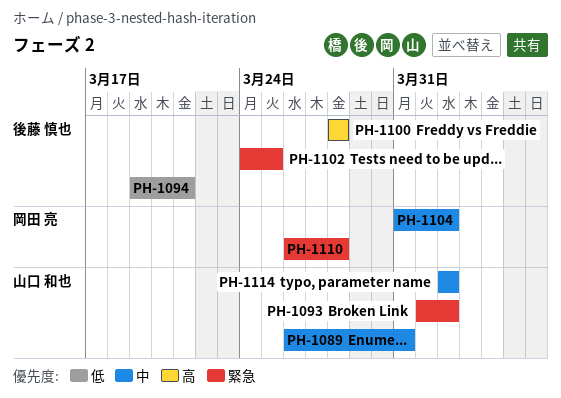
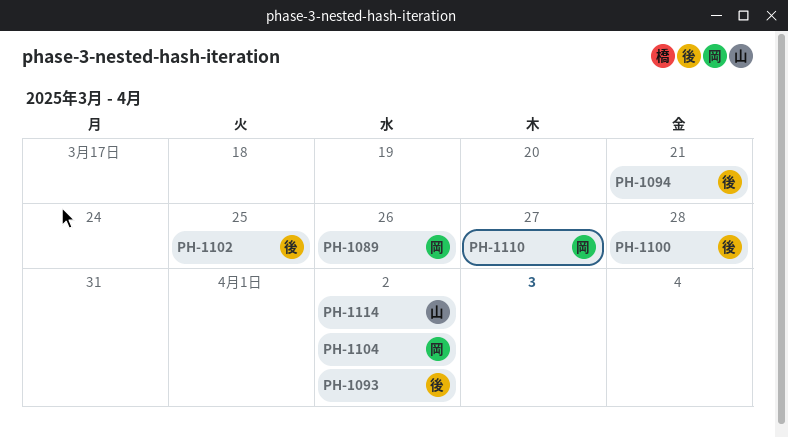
PH-1089, owner: 山口 和也 -> 岡田 亮
PH-1089, due: Mar 31 -> Mar 26
PH-1093, owner: 山口 和也 -> 後藤 慎也
PH-1110, due: Mar 28 -> Mar 27

